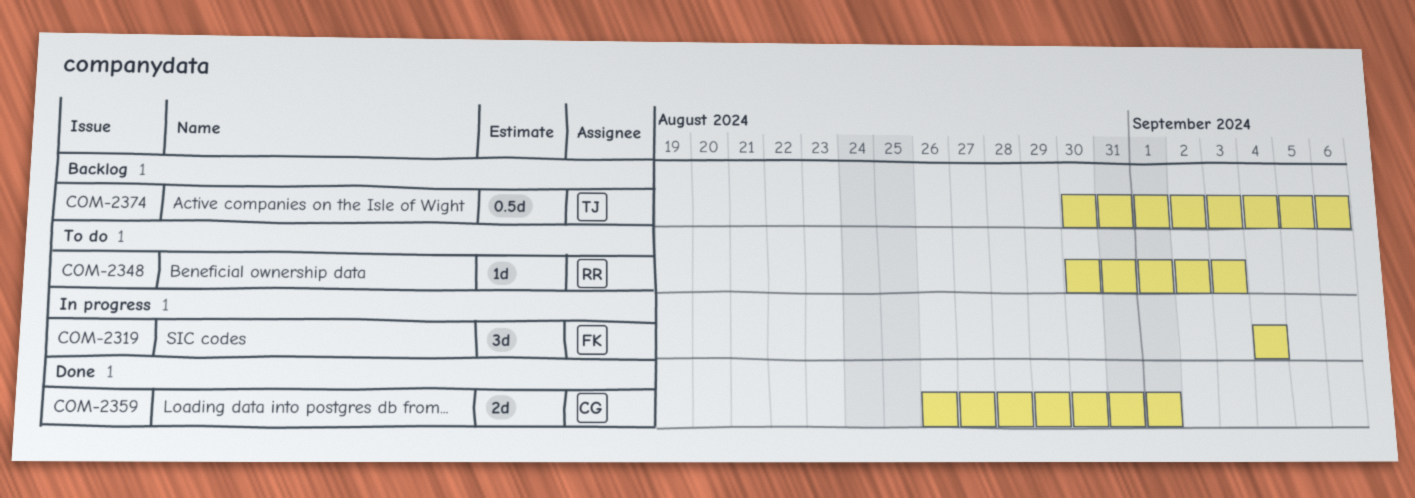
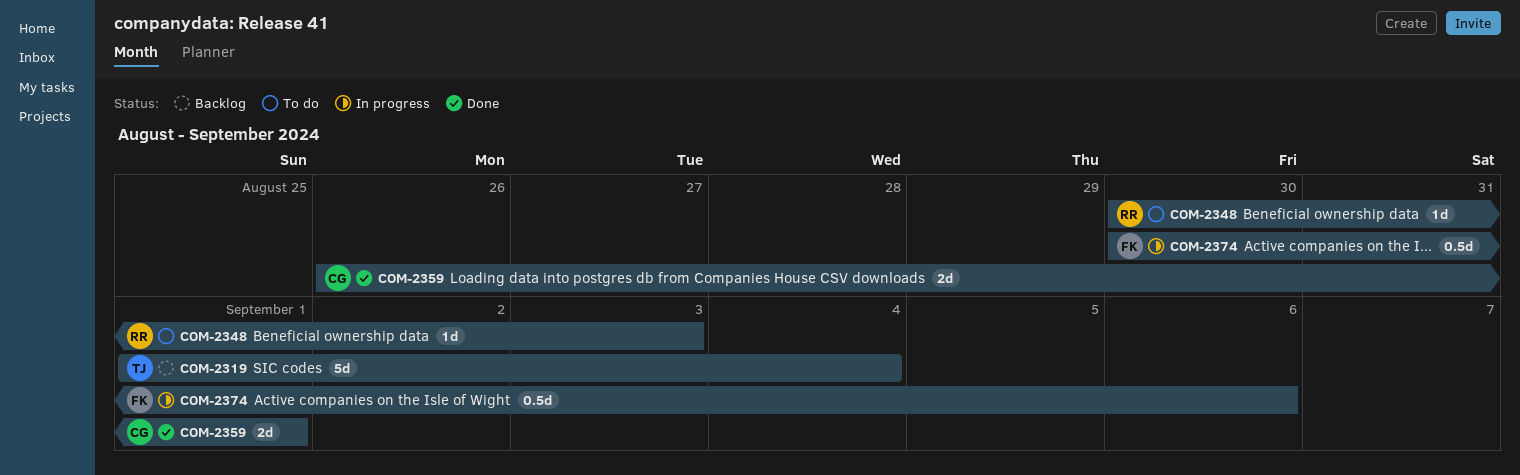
COM-2319, status: In progress -> Backlog
COM-2319, owner: FK -> TJ
COM-2319, estimate: 3d -> 5d
COM-2319, start: Sep 4 -> Sep 1
COM-2374, status: Backlog -> In progress
COM-2374, owner: TJ -> FK

